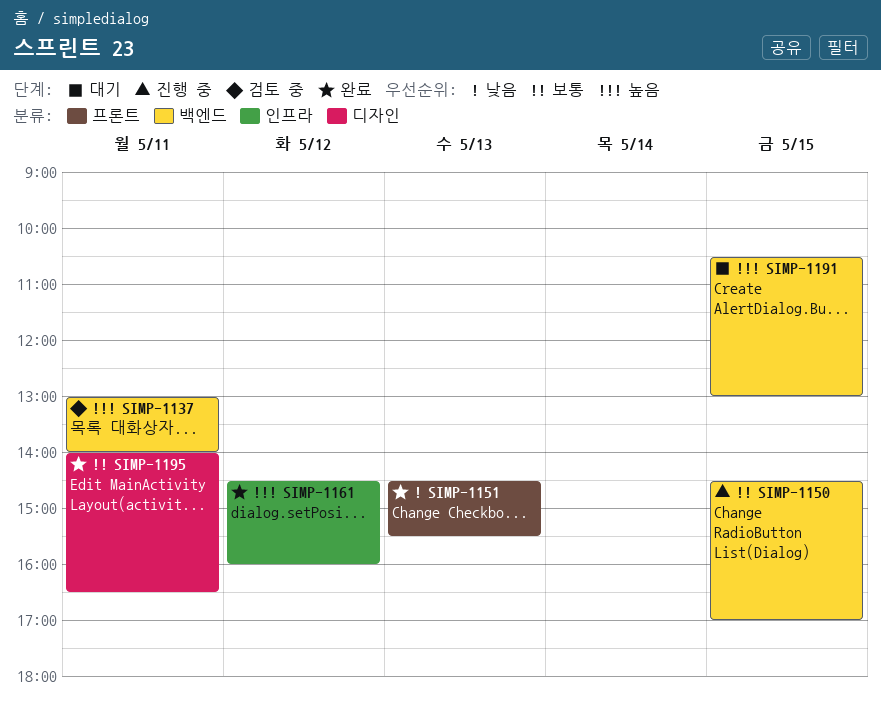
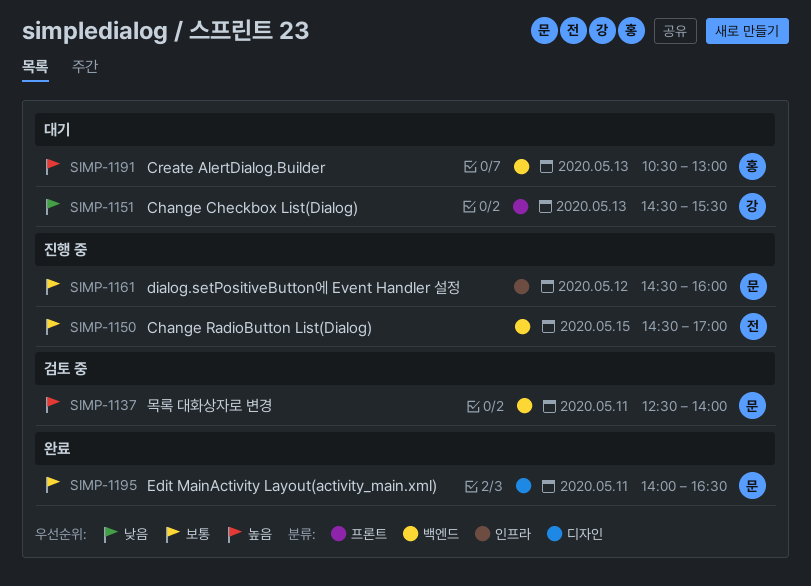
SIMP-1137, begins: 13:00 -> 12:30
SIMP-1151, status: 완료 -> 대기
SIMP-1161, status: 완료 -> 진행 중
SIMP-1161, priority: 높음 -> 보통
SIMP-1191, day: May 15 -> May 13

